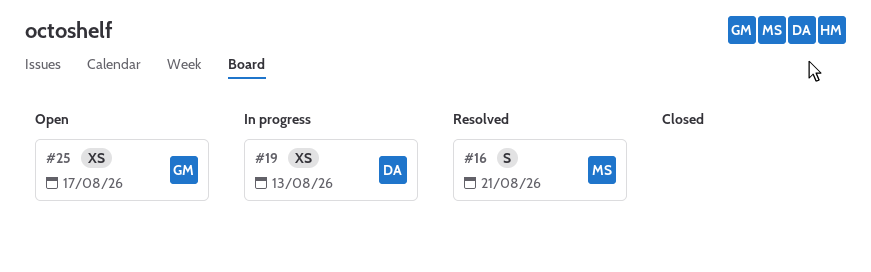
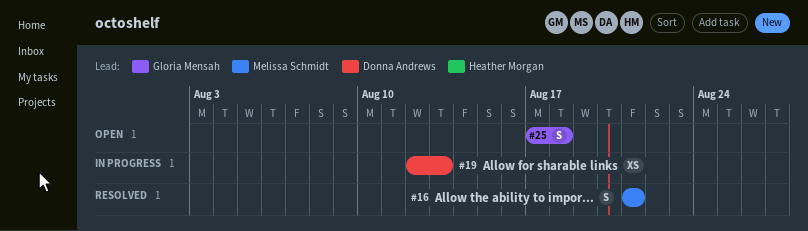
#25, estimate: XS -> S
#25, due: Aug 17 -> Aug 18

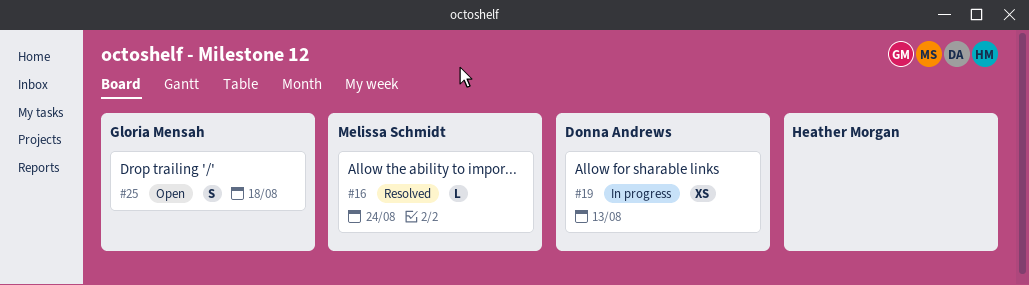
#16, estimate: S -> L
#16, due: Aug 21 -> Aug 24

